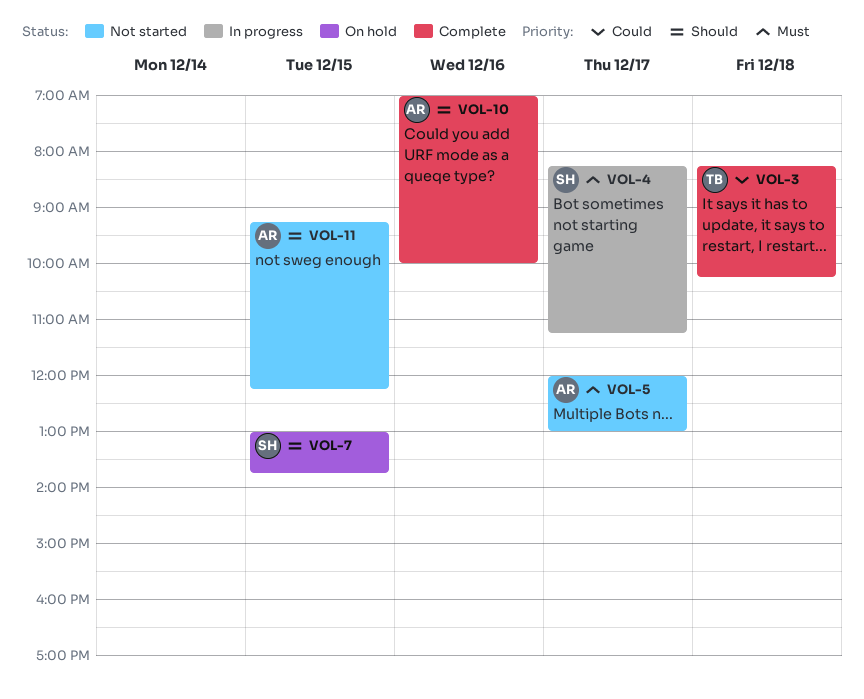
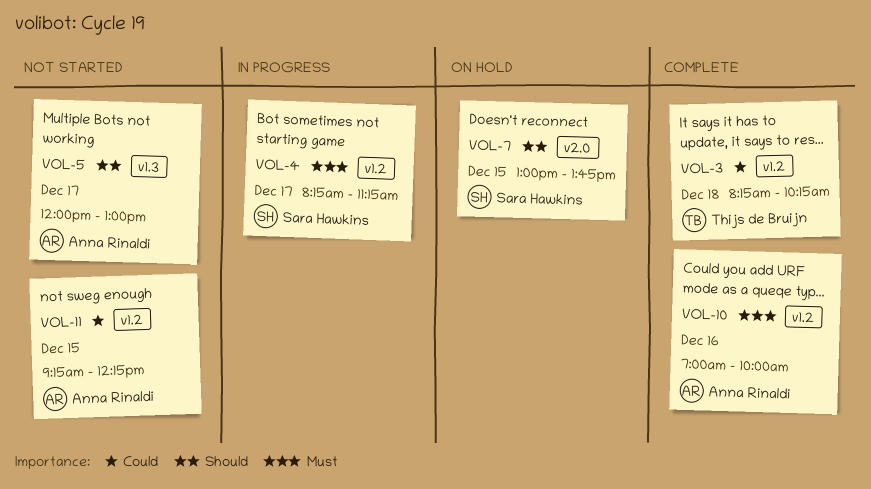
VOL-5, priority: Must -> Should
VOL-10, priority: Should -> Must
VOL-11, priority: Should -> Could

